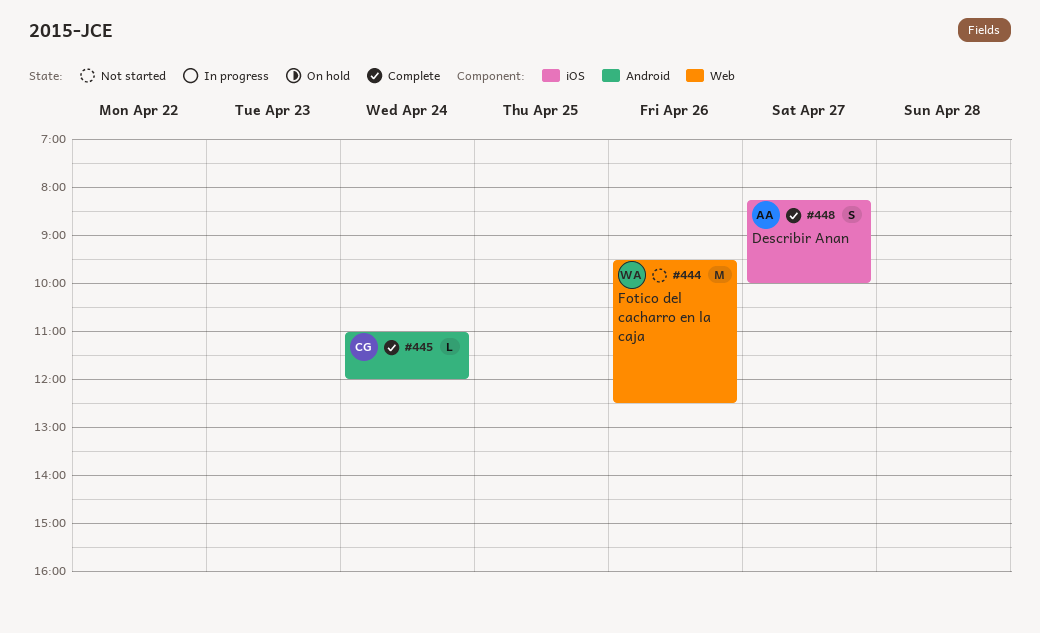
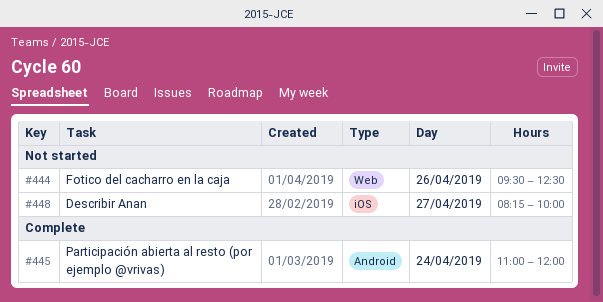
#448, status: Complete -> Not started

